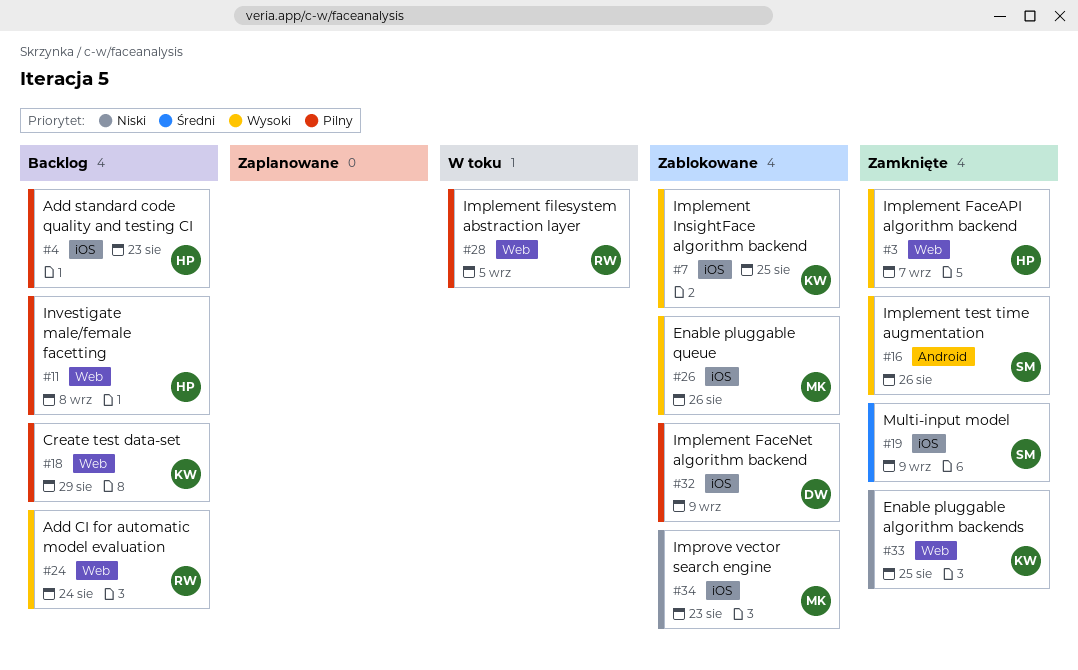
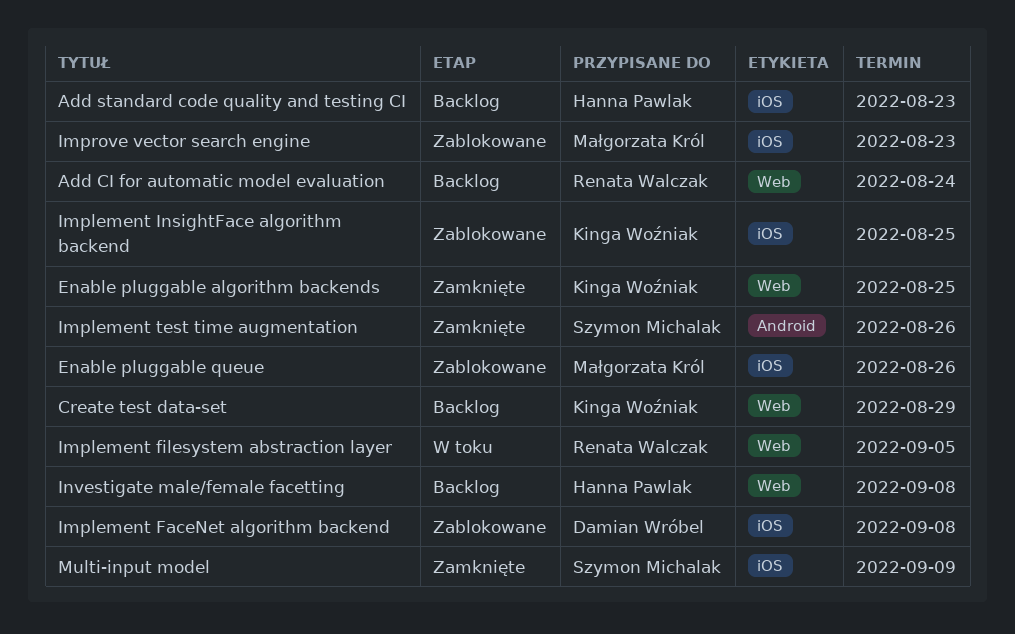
Implement FaceAPI algorithm backend: present -> none
Implement FaceNet algorithm backend, due: Sep 9 -> Sep 8

